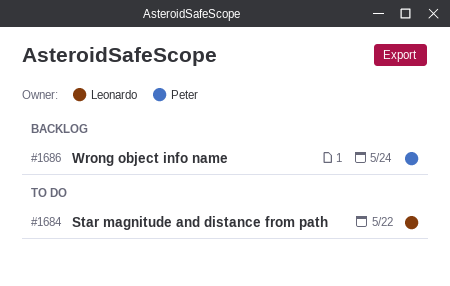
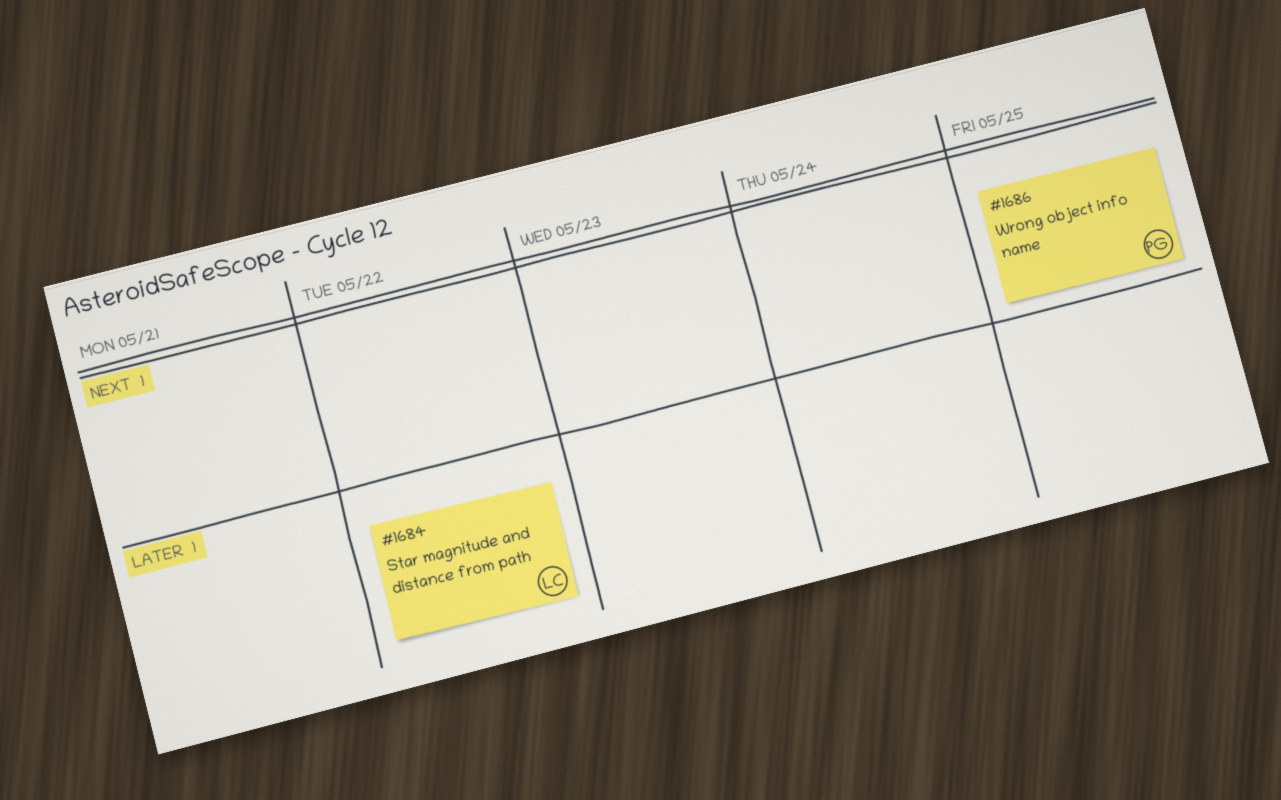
#1686, due: May 24 -> May 25

